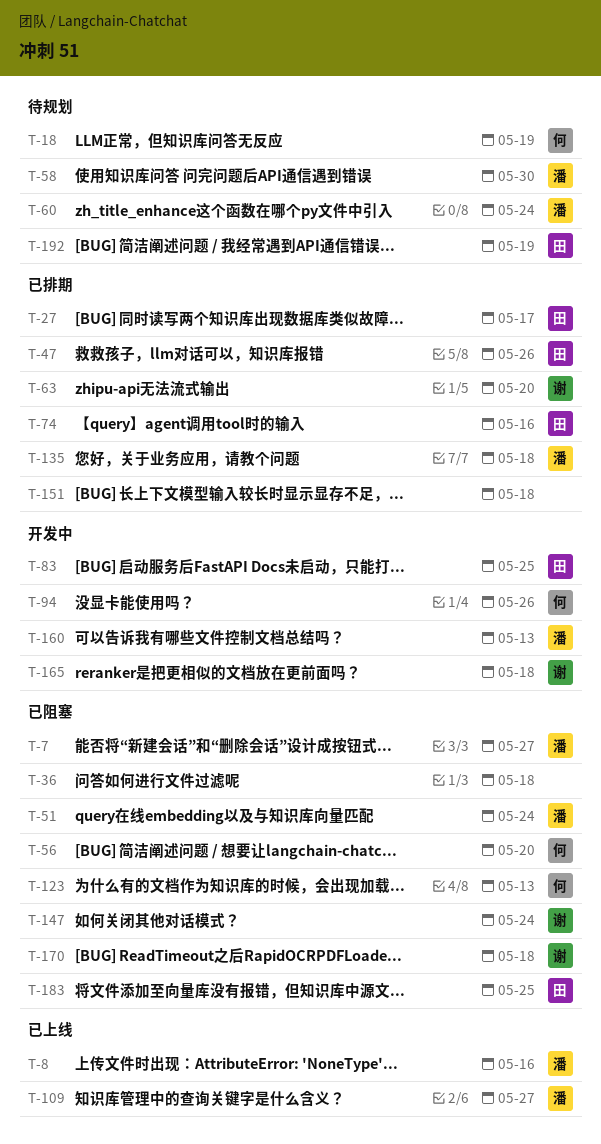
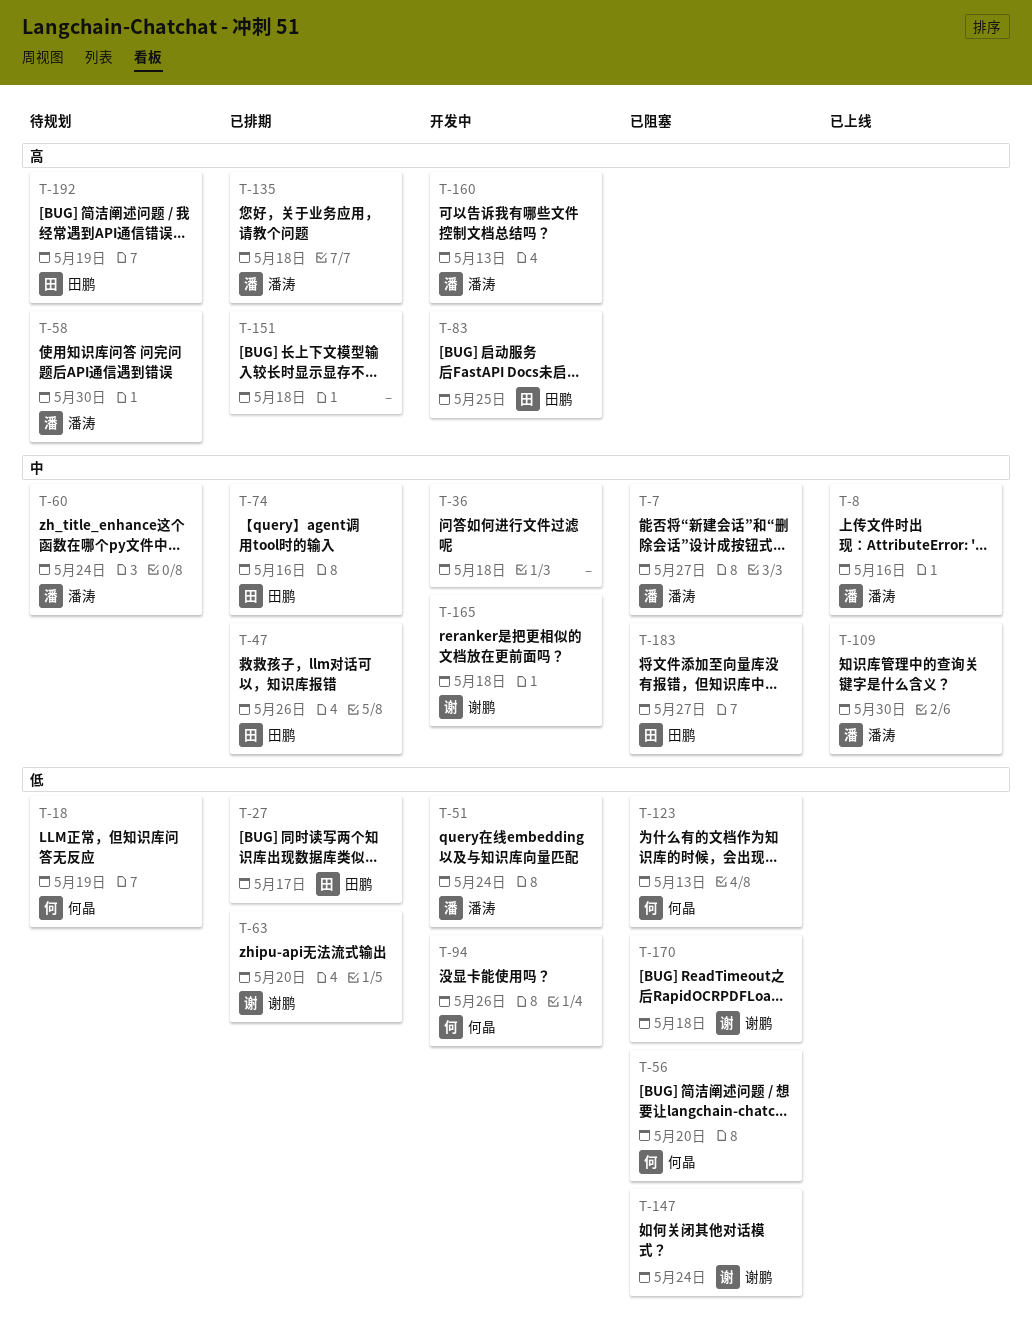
T-36, status: 已阻塞 -> 开发中
T-51, status: 已阻塞 -> 开发中
T-109, due: May 27 -> May 30
T-183, due: May 25 -> May 27

